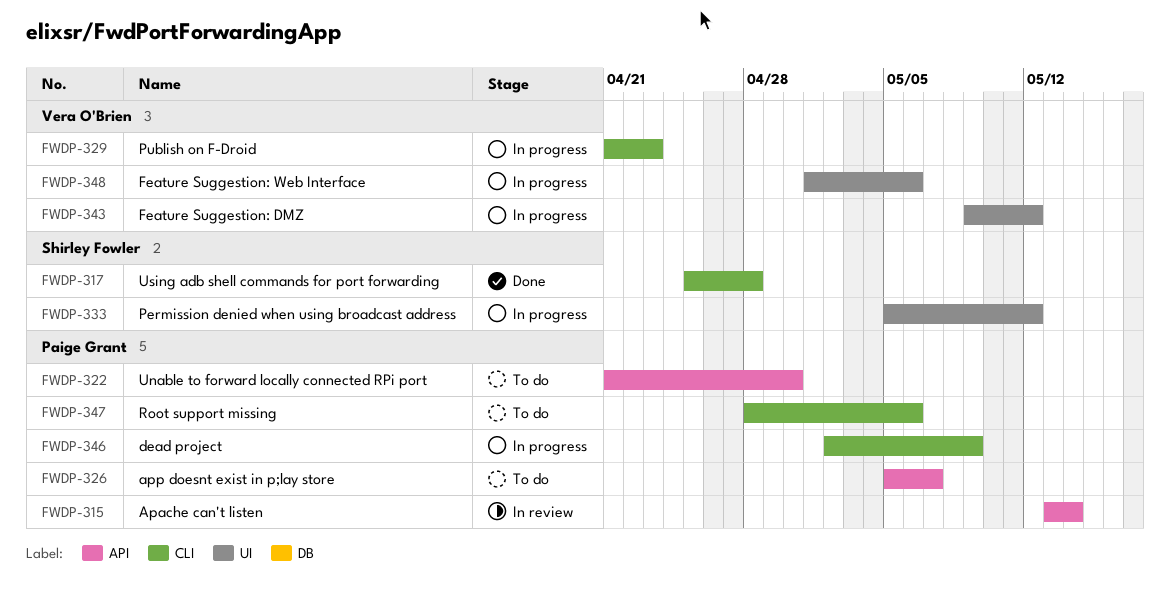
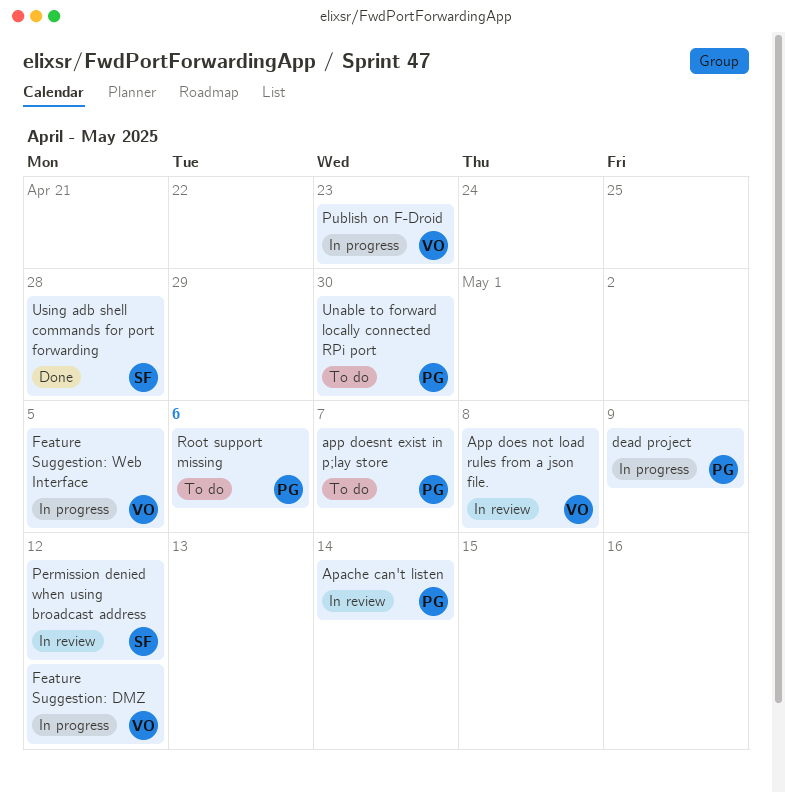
App does not load rules from a json file.: none -> present
Feature Suggestion: Web Interface, due: May 6 -> May 5
Permission denied when using broadcast address, status: In progress -> In review

